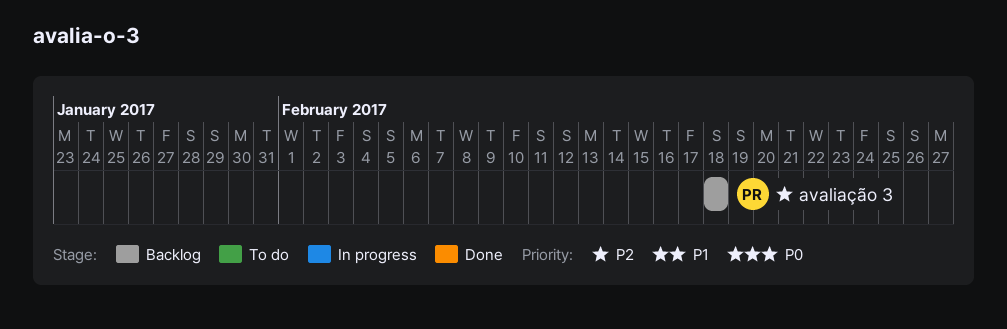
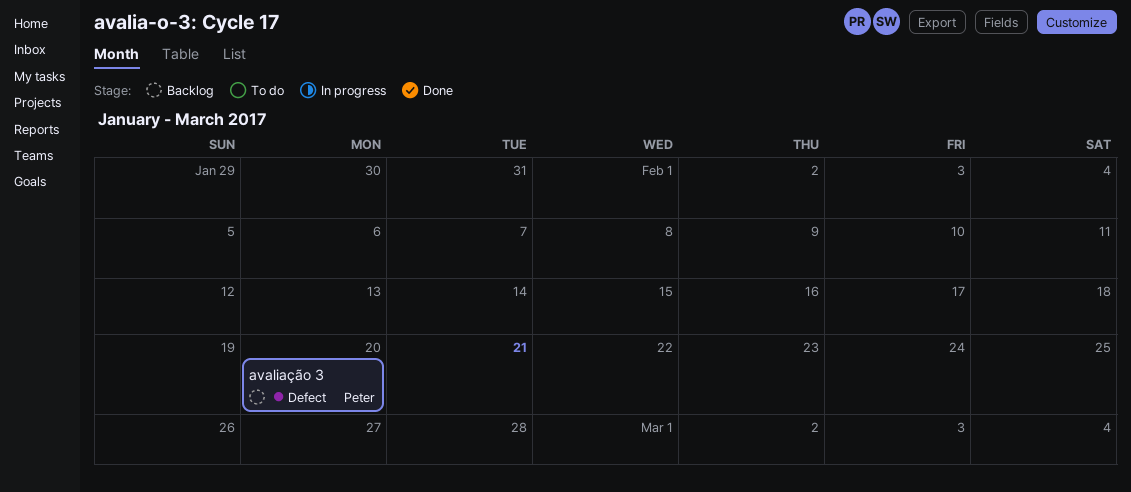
avaliação 3, due: Feb 18 -> Feb 20

